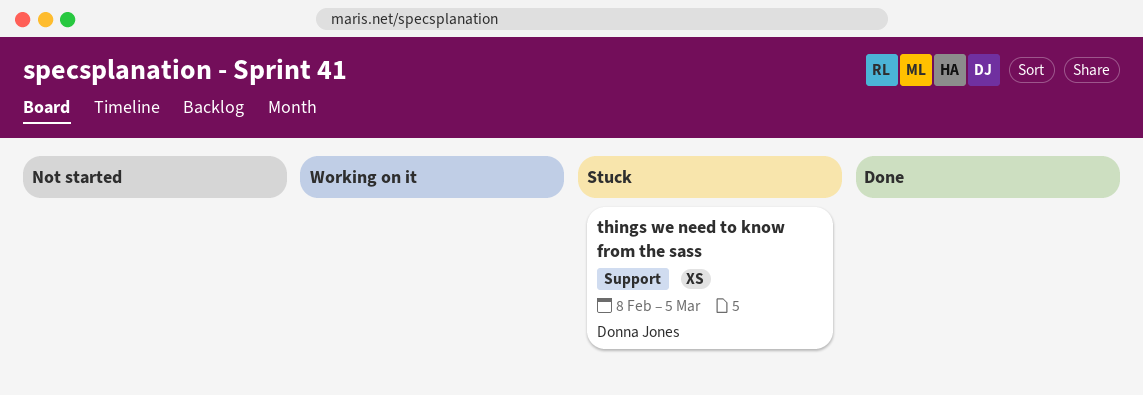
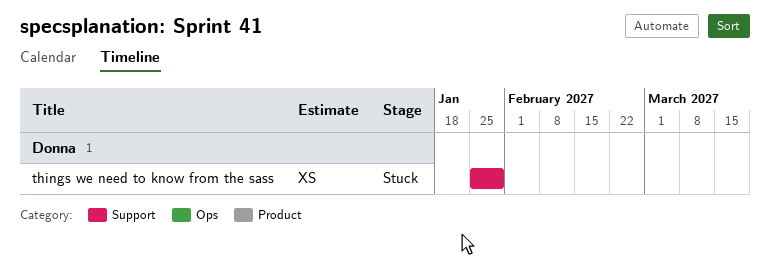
things we need to know from the sass, start: Feb 8 -> Jan 25
things we need to know from the sass, due: Mar 5 -> Jan 29

